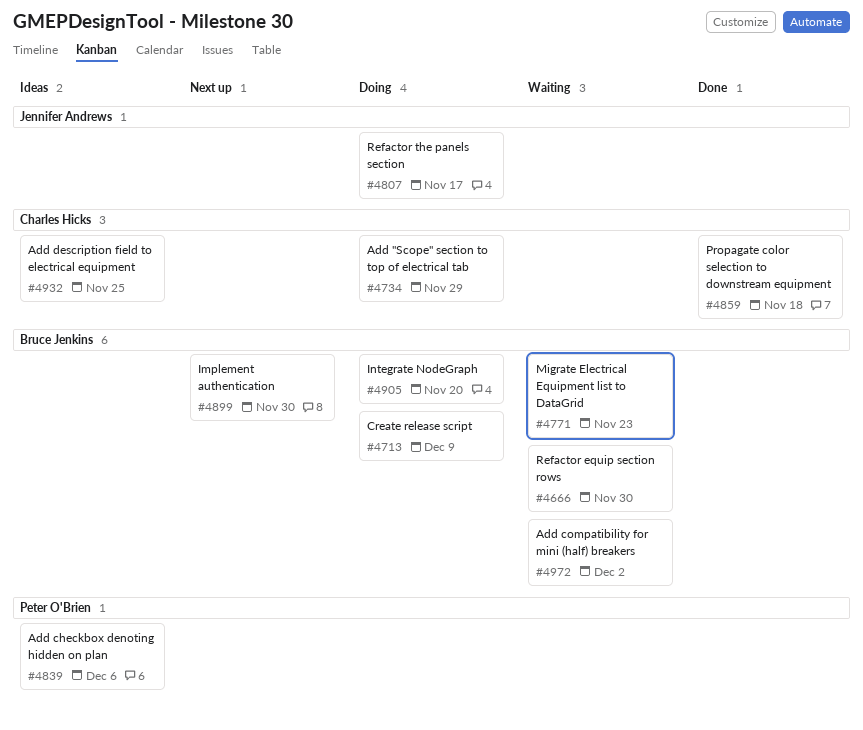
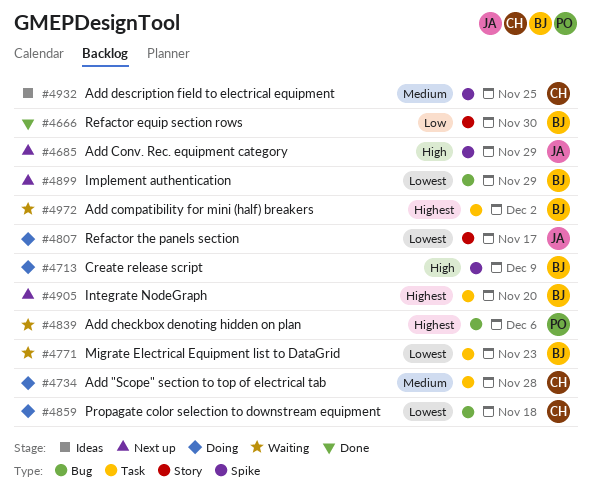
#4666, status: Waiting -> Done
#4685: none -> present
#4734, due: Nov 29 -> Nov 28
#4839, status: Ideas -> Waiting
#4859, status: Done -> Doing
#4899, due: Nov 30 -> Nov 29
#4905, status: Doing -> Next up

